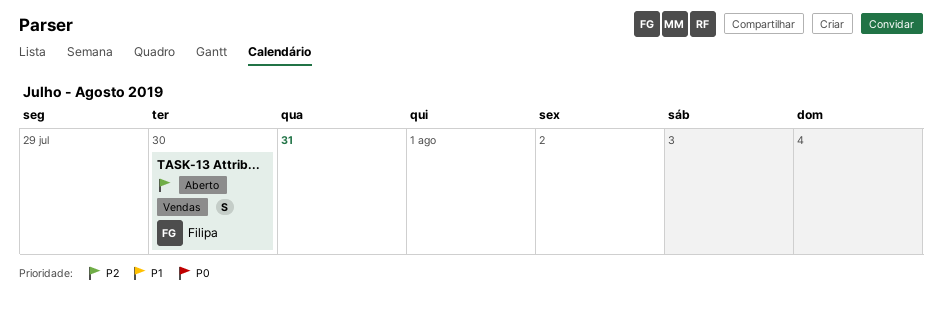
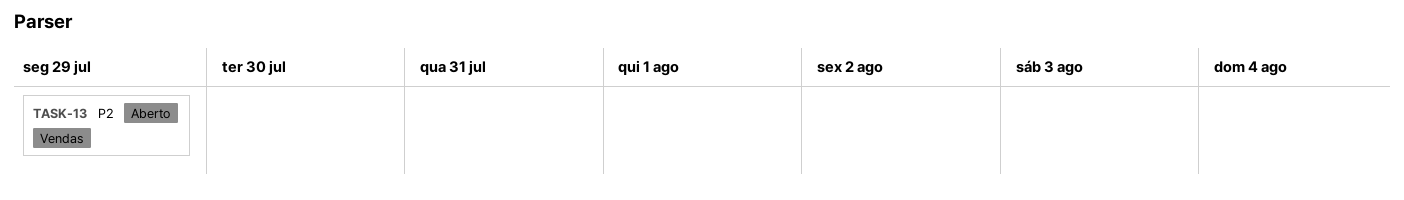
TASK-13, due: Jul 30 -> Jul 29

